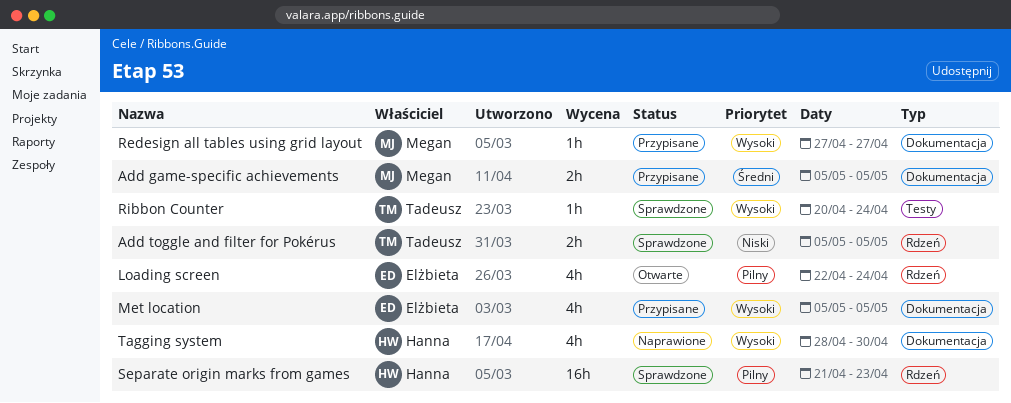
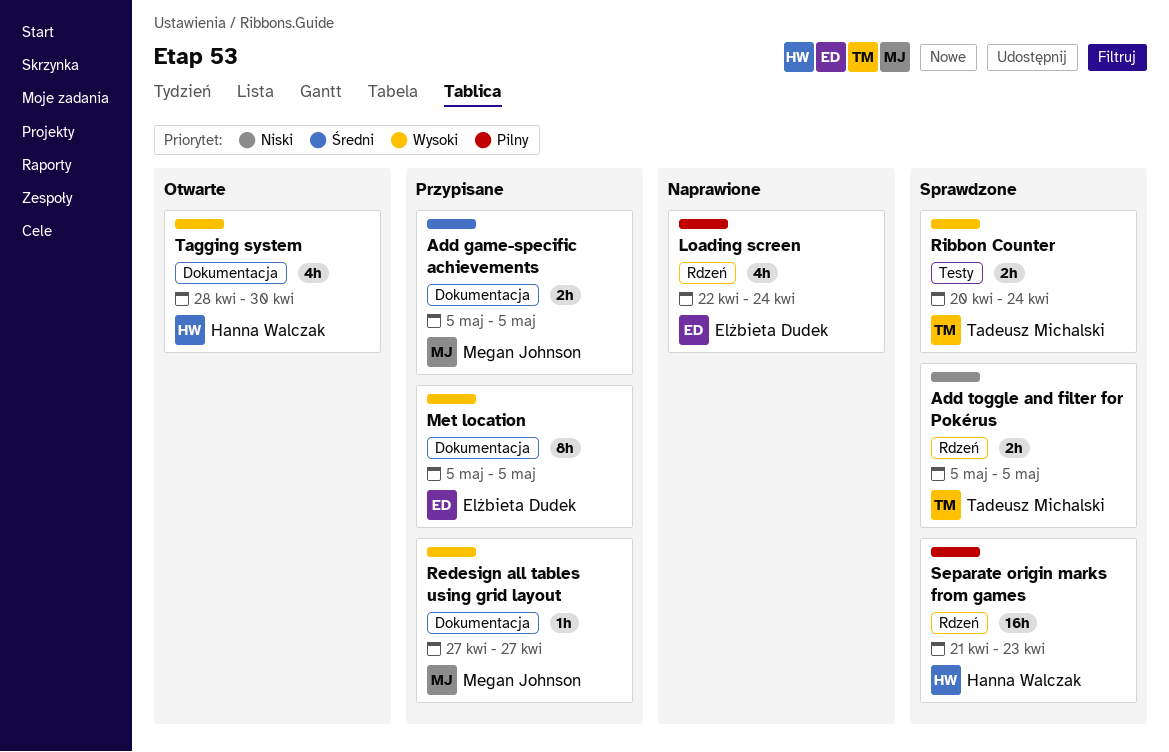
Loading screen, status: Otwarte -> Naprawione
Met location, estimate: 4h -> 8h
Ribbon Counter, estimate: 1h -> 2h
Tagging system, status: Naprawione -> Otwarte

